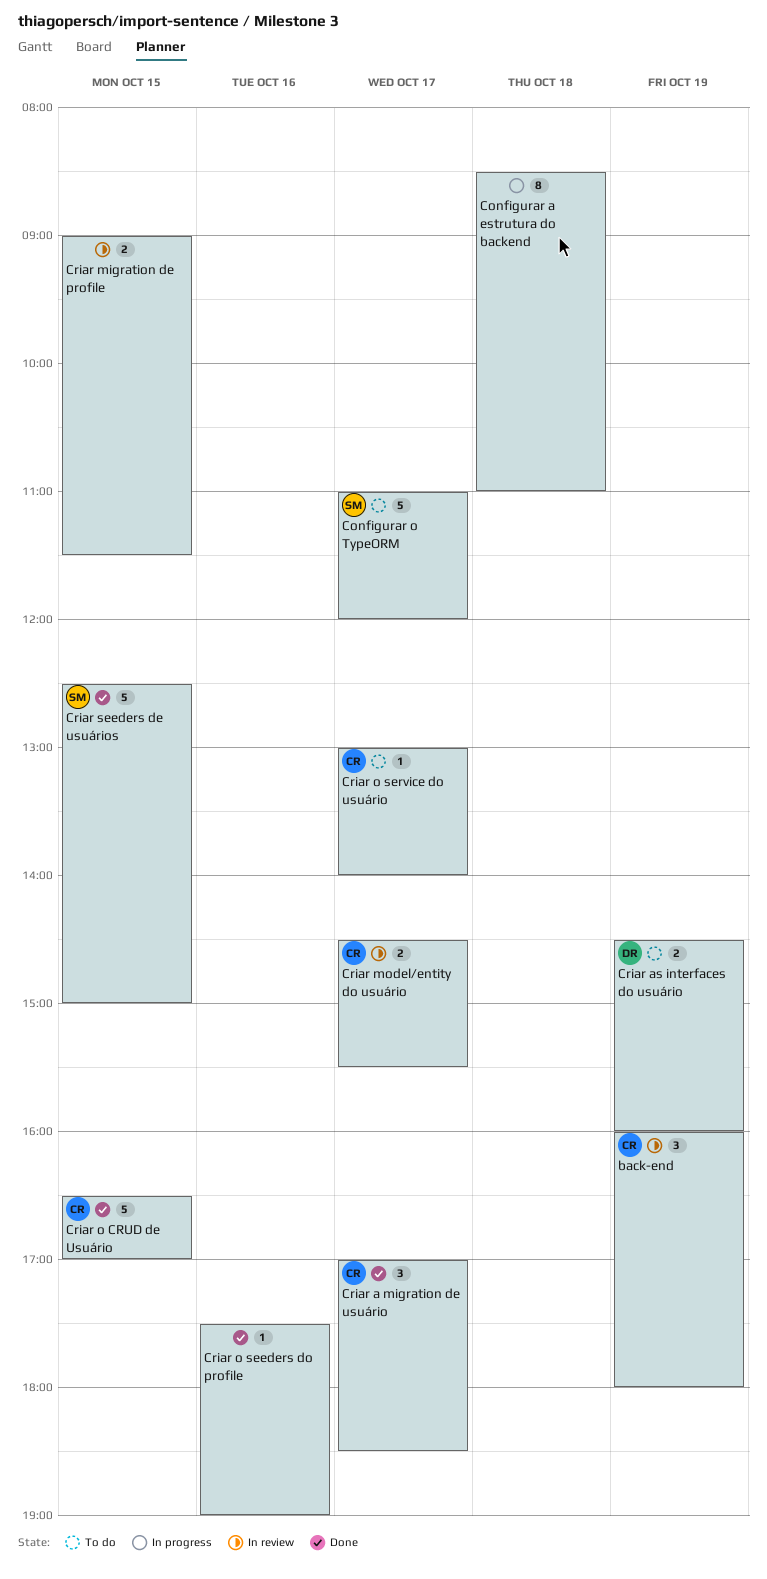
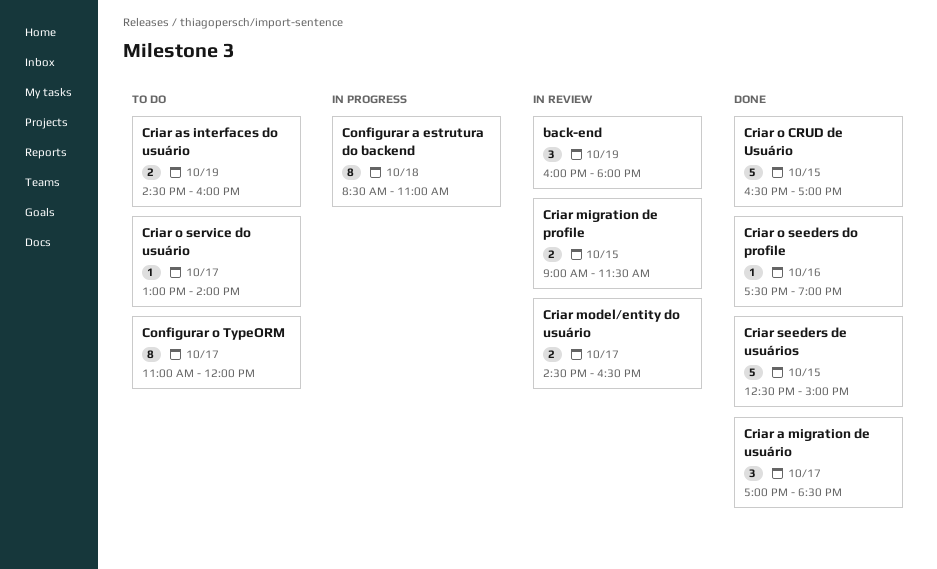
Configurar o TypeORM, estimate: 5 -> 8
Criar model/entity do usuário, ends: 15:30 -> 16:30

